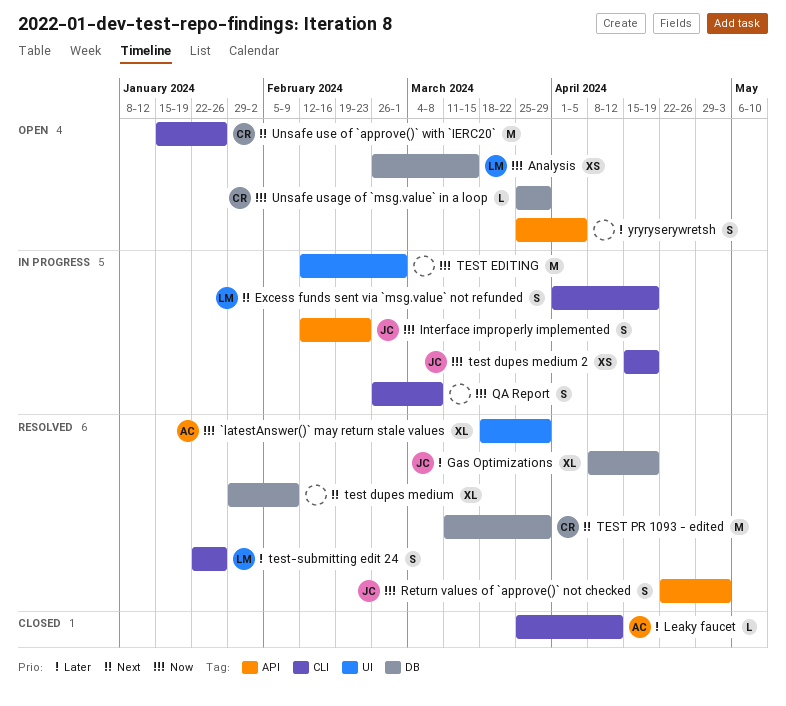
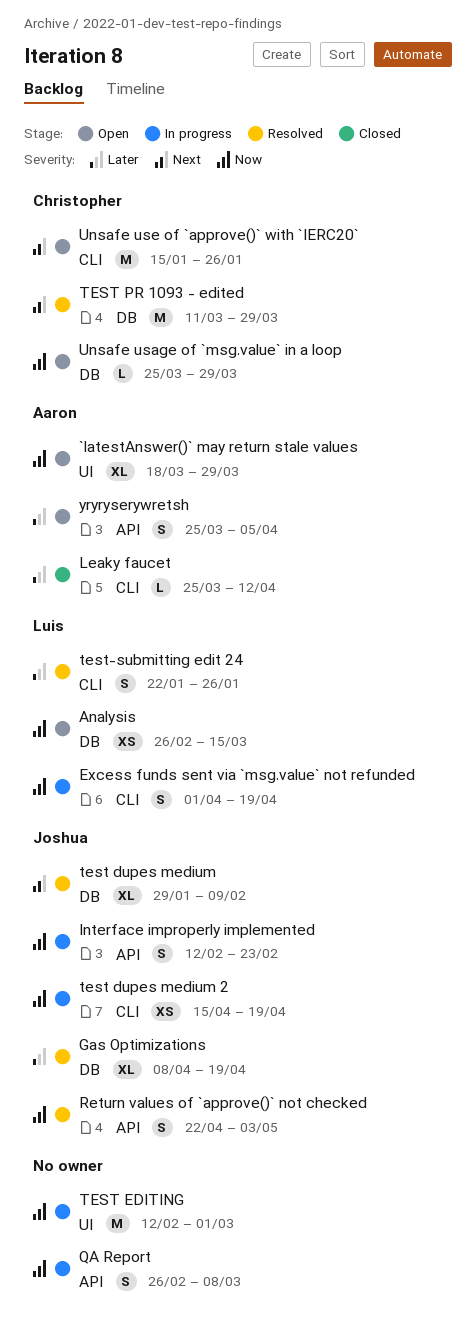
`latestAnswer()` may return stale values, status: Resolved -> Open
Excess funds sent via `msg.value` not refunded, priority: Next -> Now
QA Report, label: CLI -> API
test dupes medium, owner: none -> Joshua
yryryserywretsh, owner: none -> Aaron

